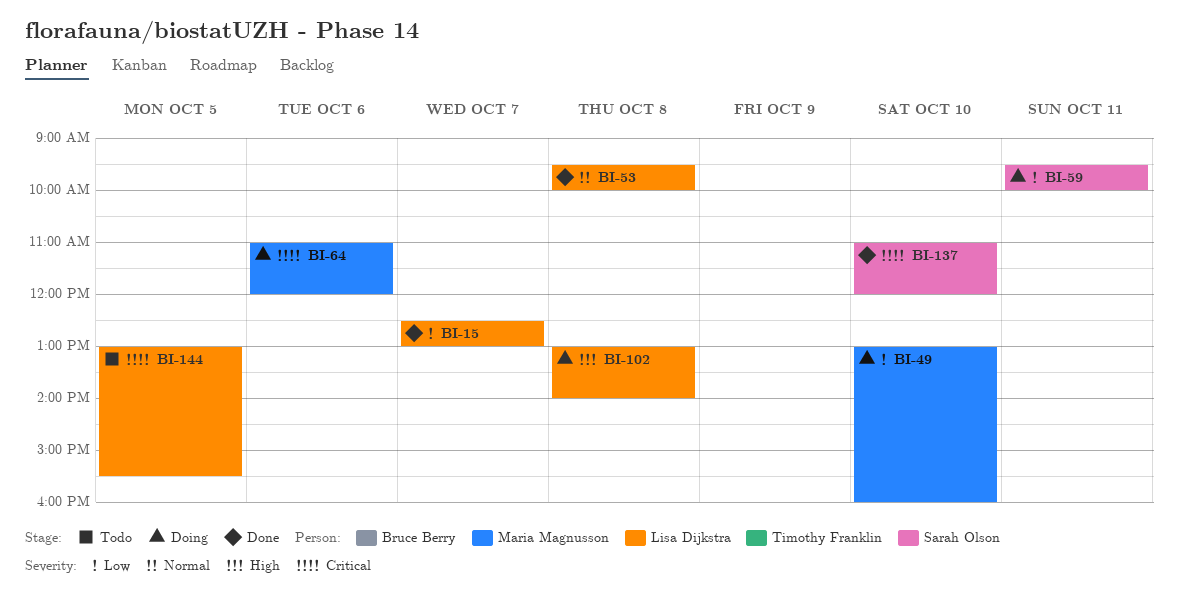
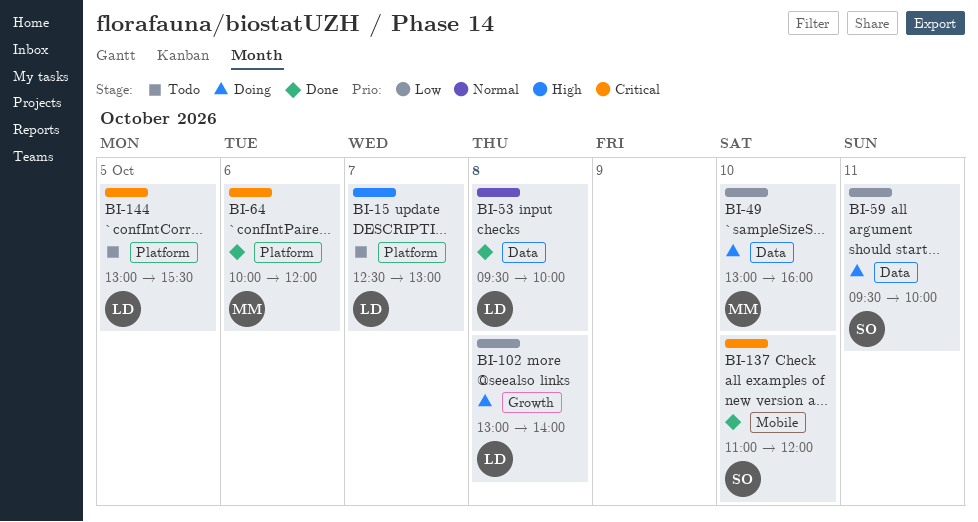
BI-15, status: Done -> Todo
BI-15, priority: Low -> High
BI-64, status: Doing -> Done
BI-64, begins: 11:00 -> 10:00
BI-102, priority: High -> Low

